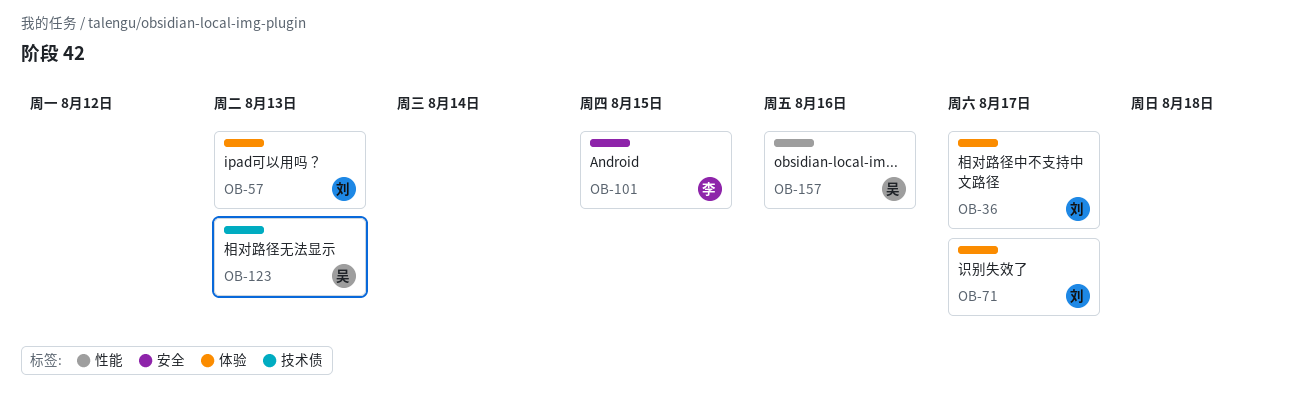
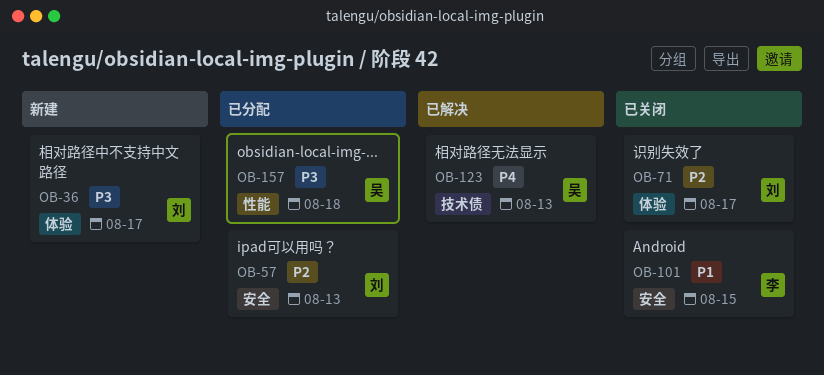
OB-57, label: 体验 -> 安全
OB-157, due: Aug 16 -> Aug 18

